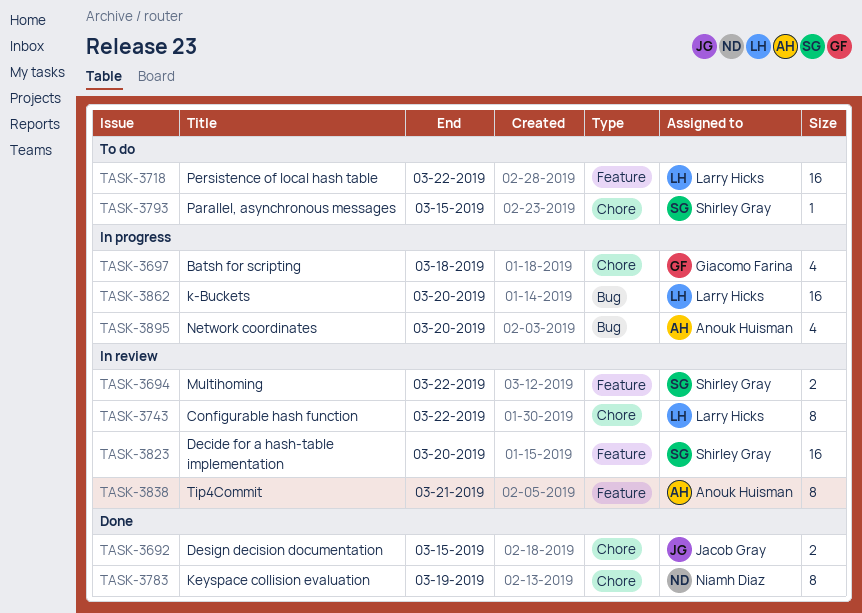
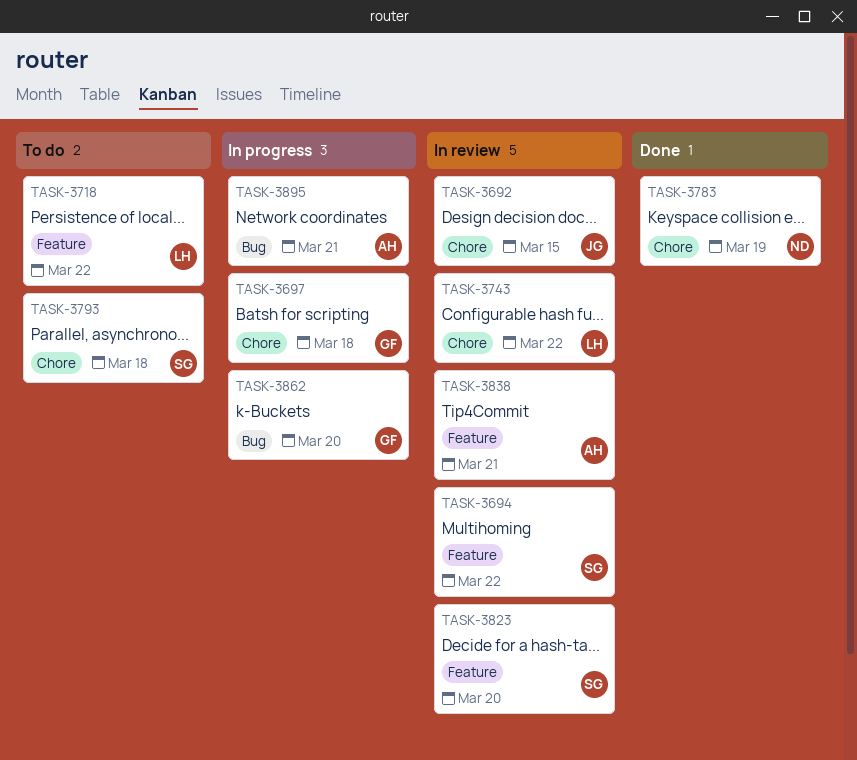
TASK-3692, status: Done -> In review
TASK-3793, due: Mar 15 -> Mar 18
TASK-3862, owner: Larry Hicks -> Giacomo Farina
TASK-3895, due: Mar 20 -> Mar 21

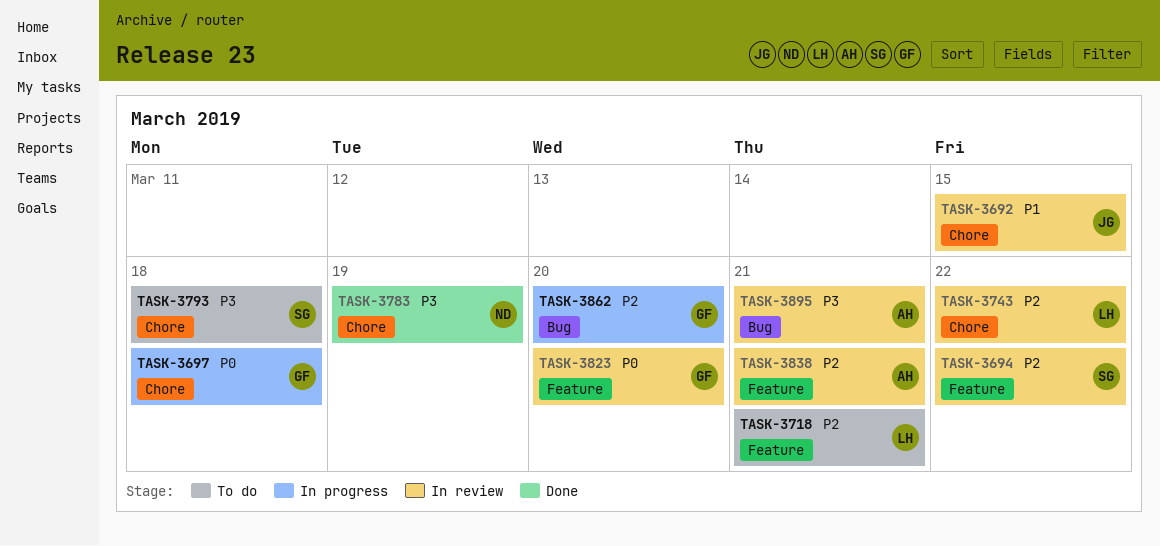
TASK-3718, due: Mar 22 -> Mar 21
TASK-3823, owner: SG -> GF
TASK-3895, status: In progress -> In review

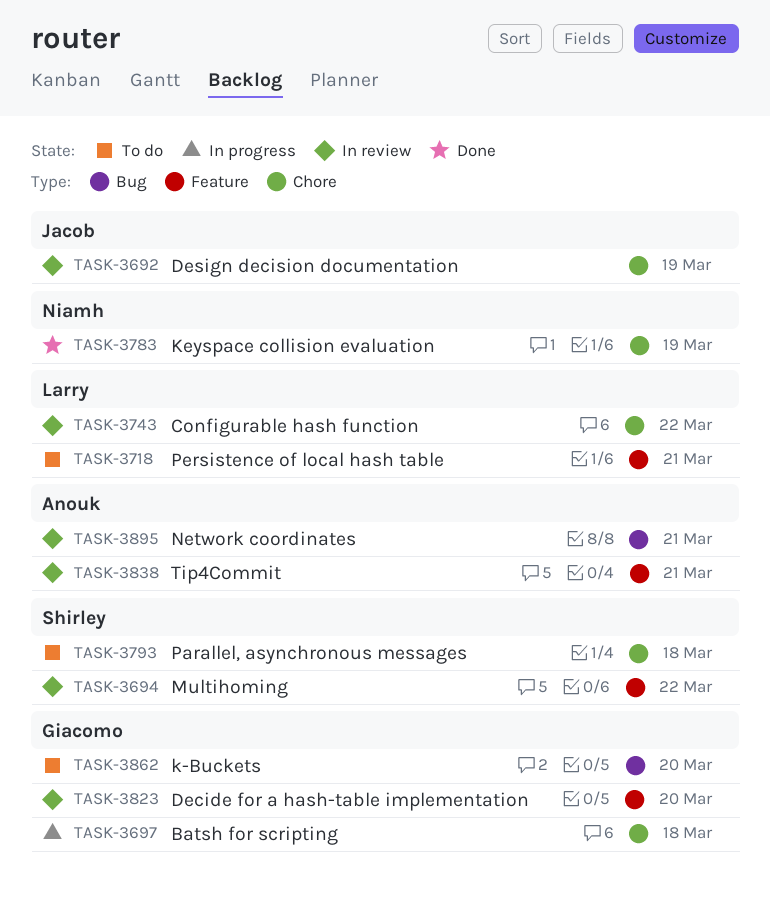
TASK-3692, due: Mar 15 -> Mar 19
TASK-3862, status: In progress -> To do

